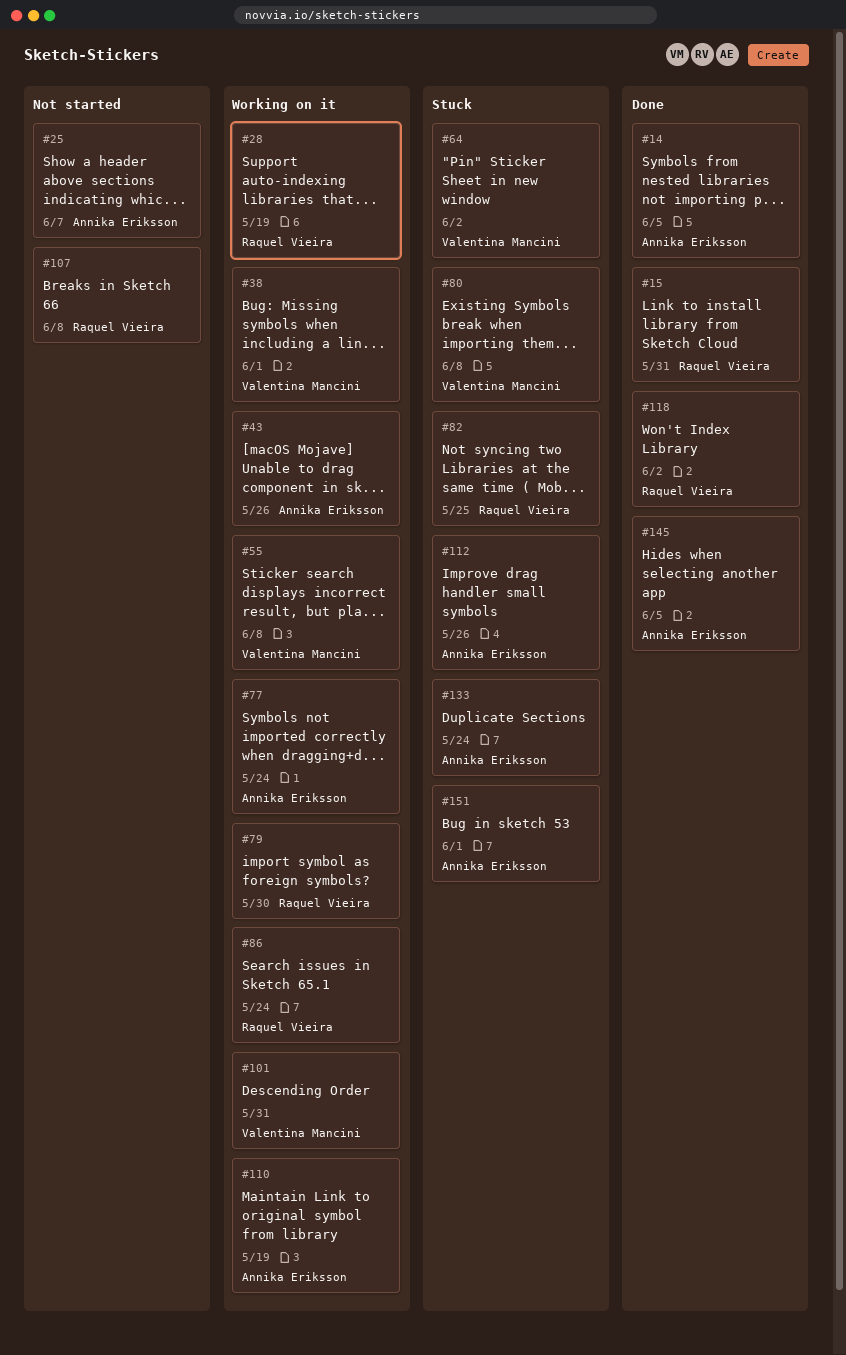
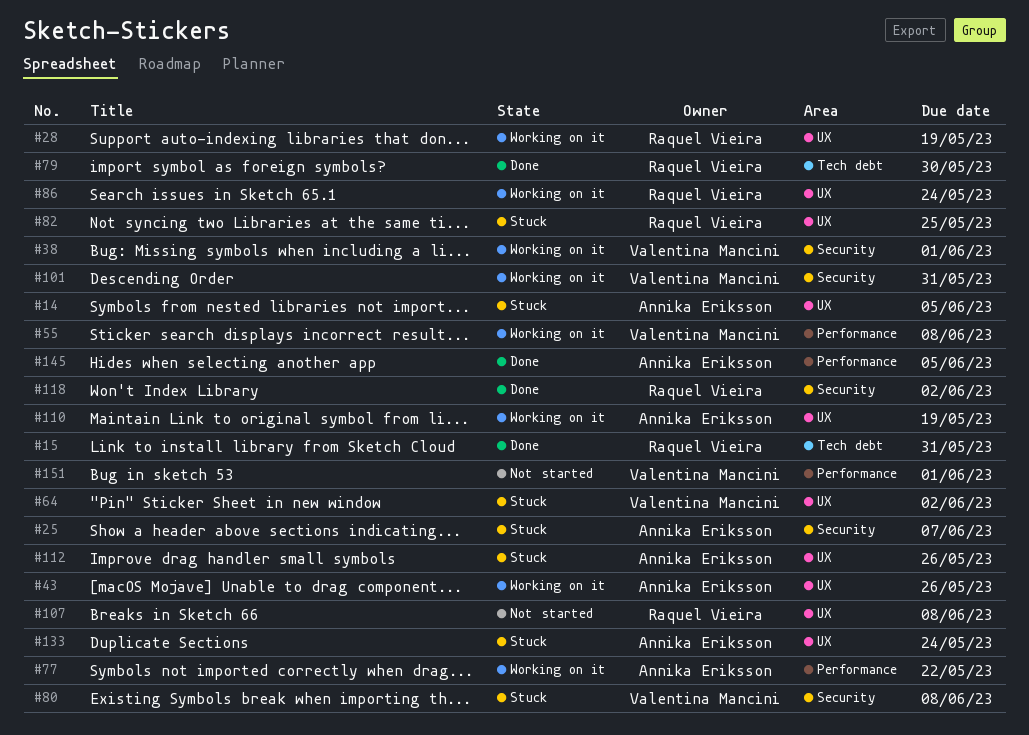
#14, status: Done -> Stuck
#25, status: Not started -> Stuck
#77, due: May 24 -> May 22
#79, status: Working on it -> Done
#151, status: Stuck -> Not started
#151, owner: Annika Eriksson -> Valentina Mancini

